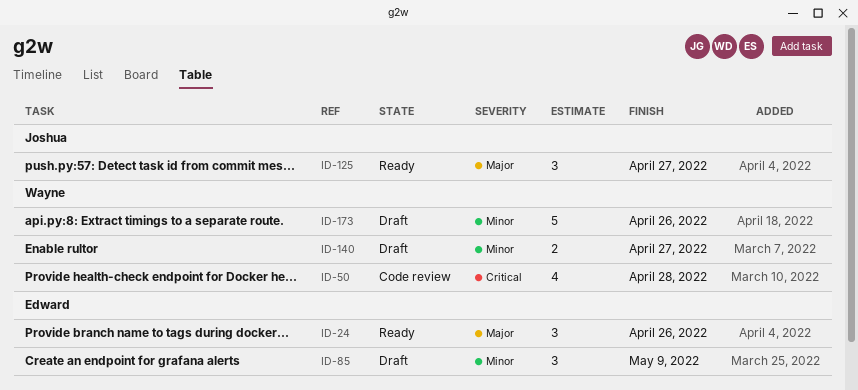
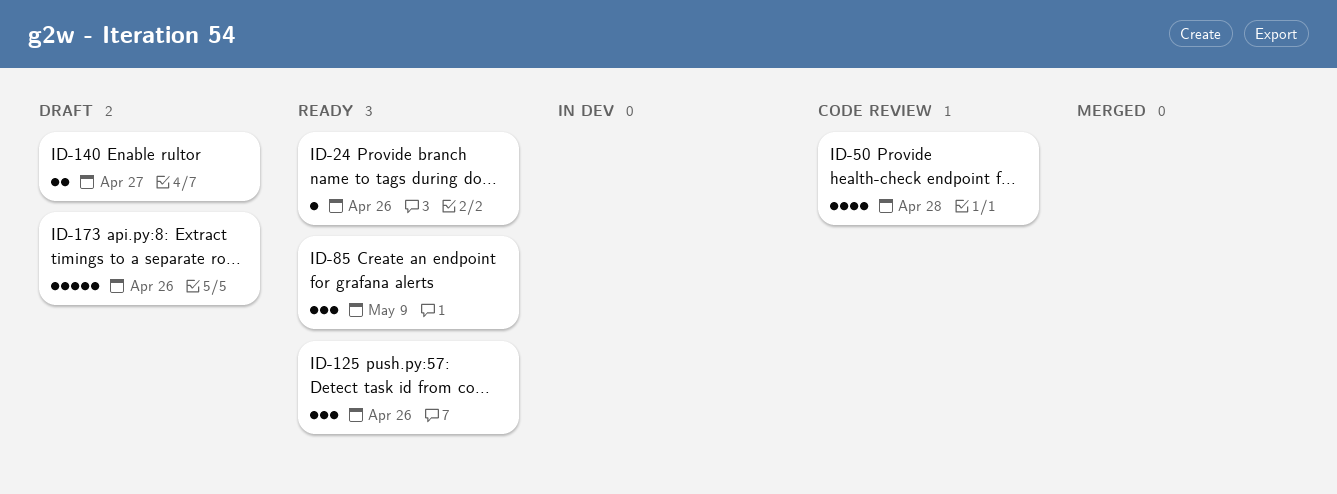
ID-24, estimate: 3 -> 1
ID-85, status: Draft -> Ready
ID-125, due: Apr 27 -> Apr 26

